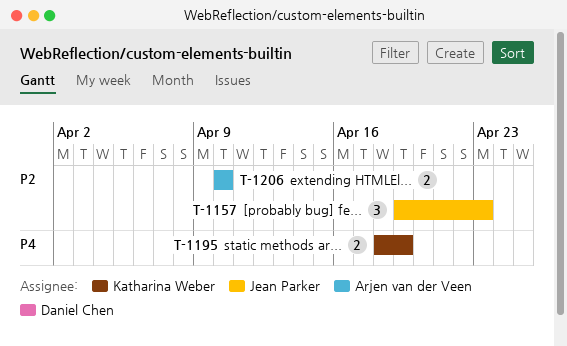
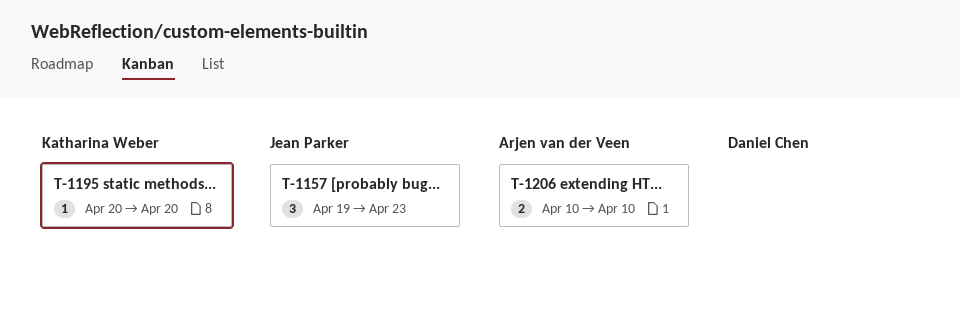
T-1195, estimate: 2 -> 1
T-1195, start: Apr 18 -> Apr 20
T-1195, due: Apr 19 -> Apr 20

